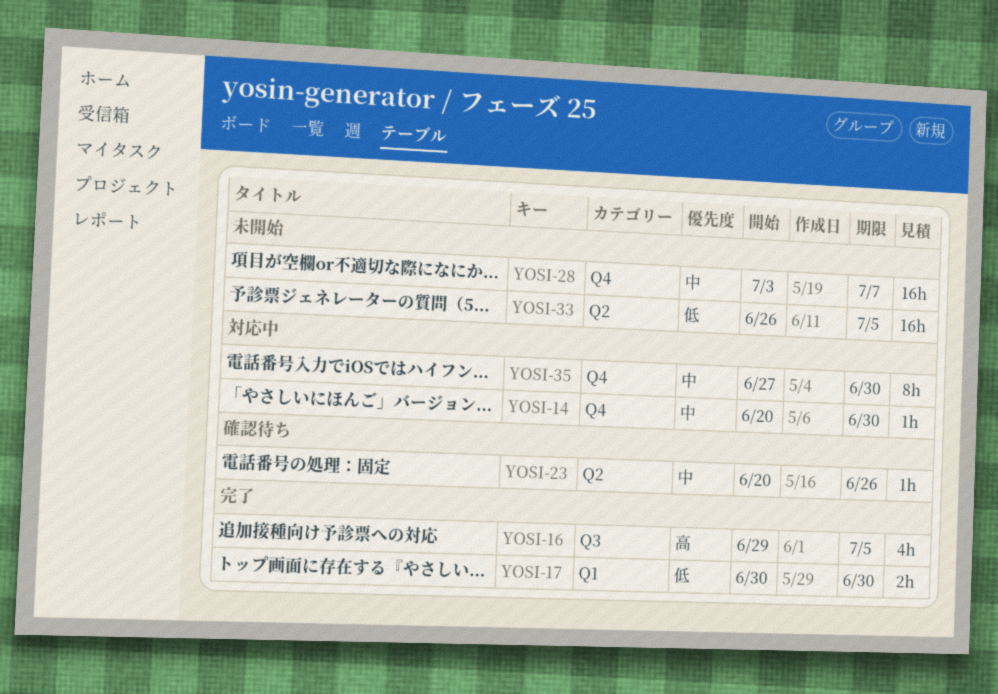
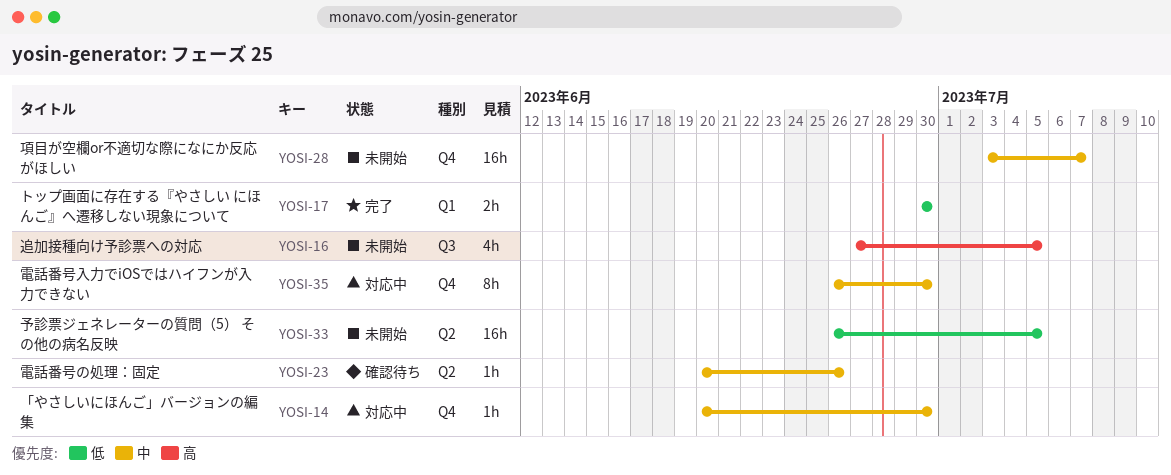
YOSI-16, status: 完了 -> 未開始
YOSI-16, start: Jun 29 -> Jun 27
YOSI-35, start: Jun 27 -> Jun 26

